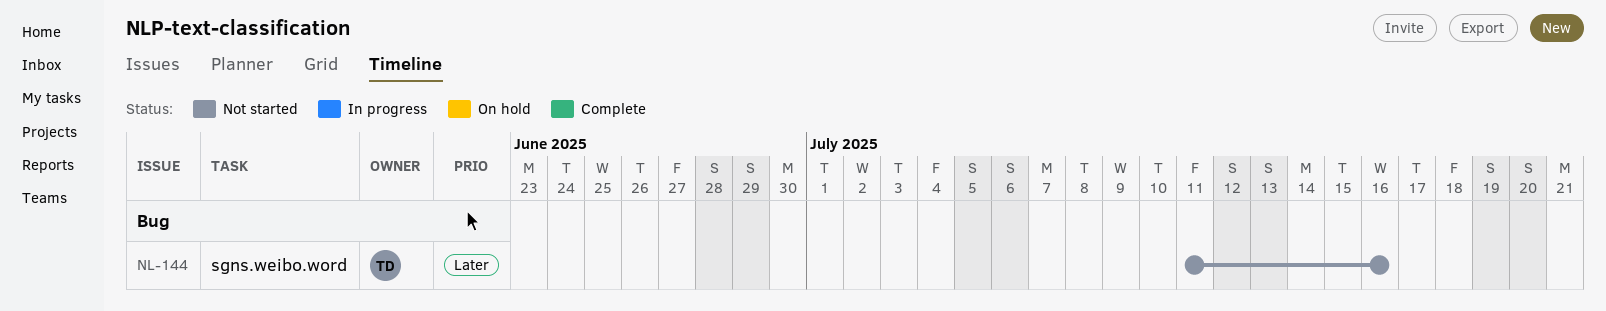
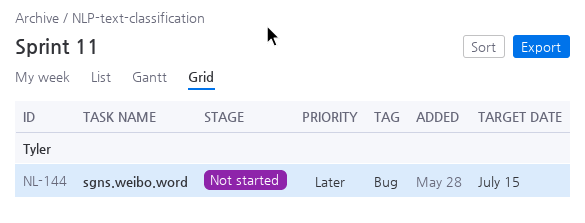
NL-144, due: Jul 16 -> Jul 15

